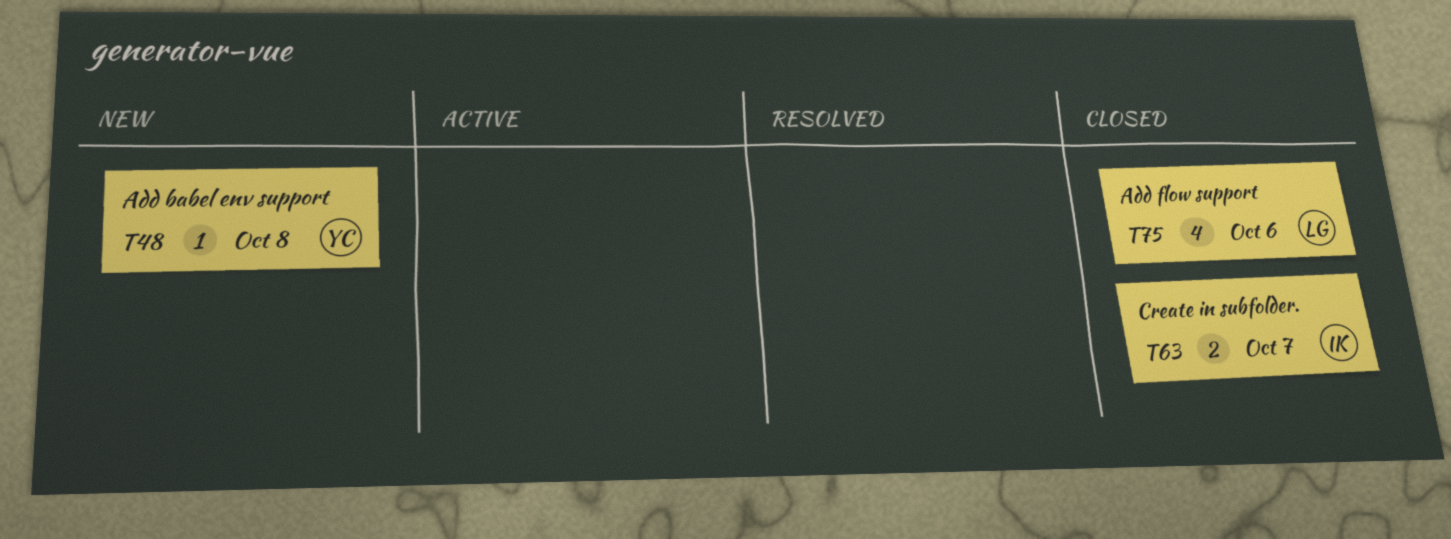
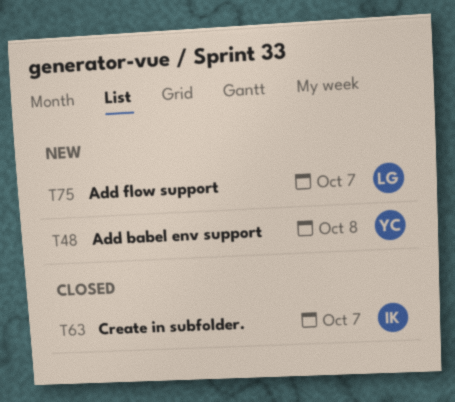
T75, status: Closed -> New
T75, due: Oct 6 -> Oct 7

